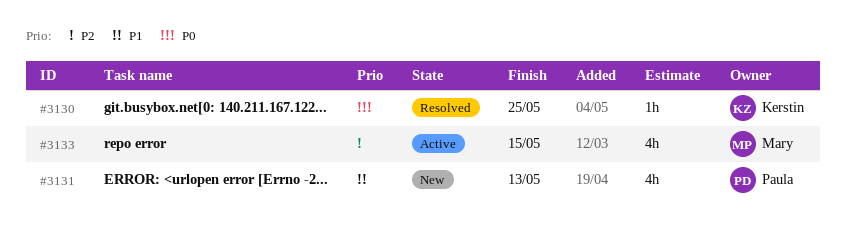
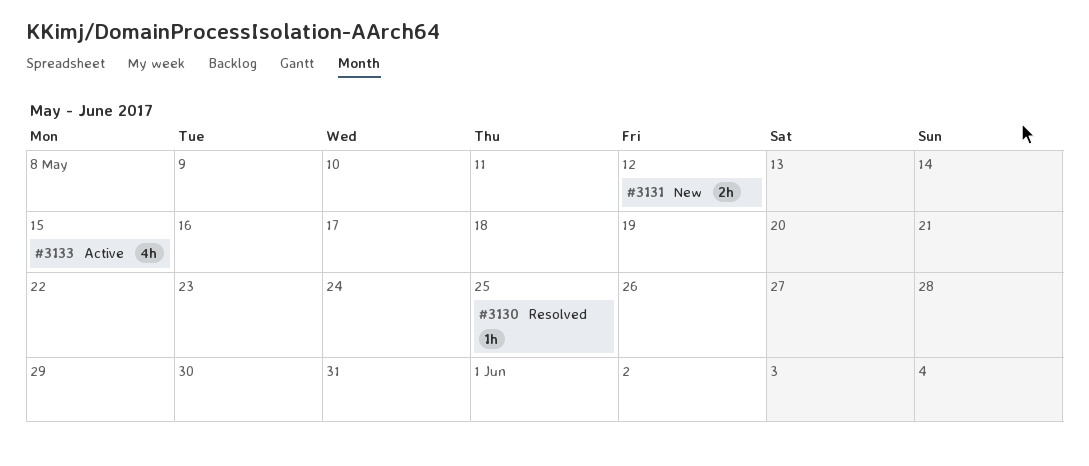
#3131, estimate: 4h -> 2h
#3131, due: May 13 -> May 12

